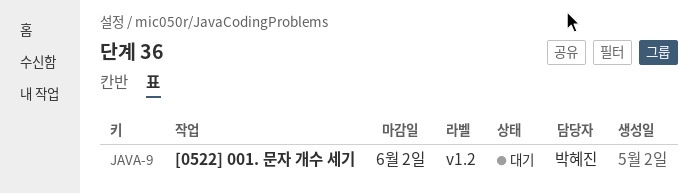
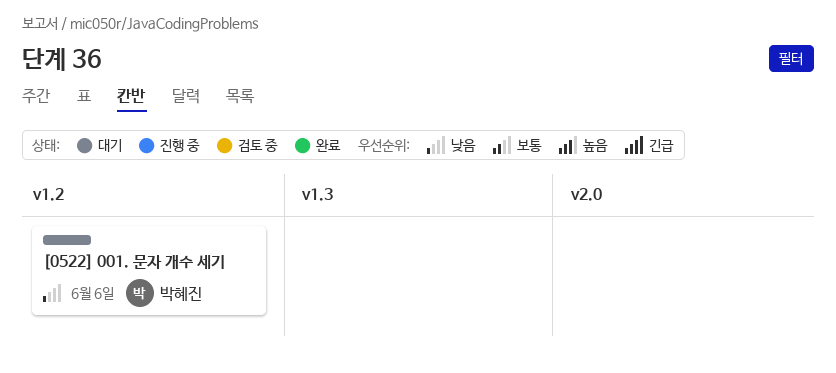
[0522] 001. 문자 개수 세기, due: Jun 2 -> Jun 6

